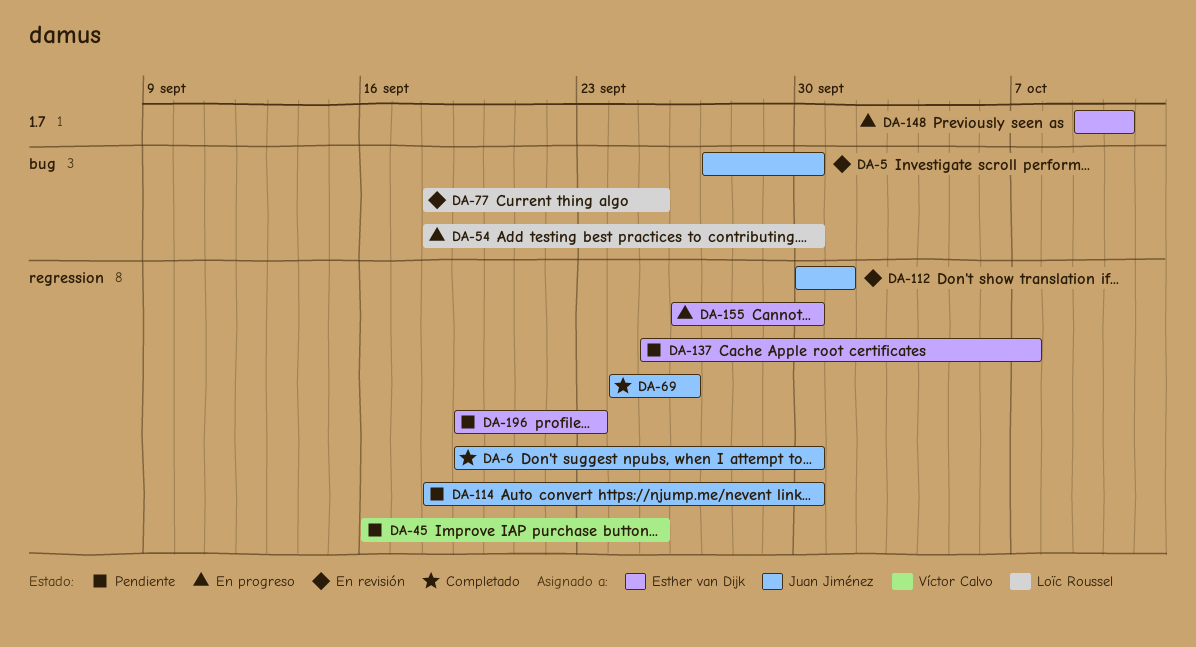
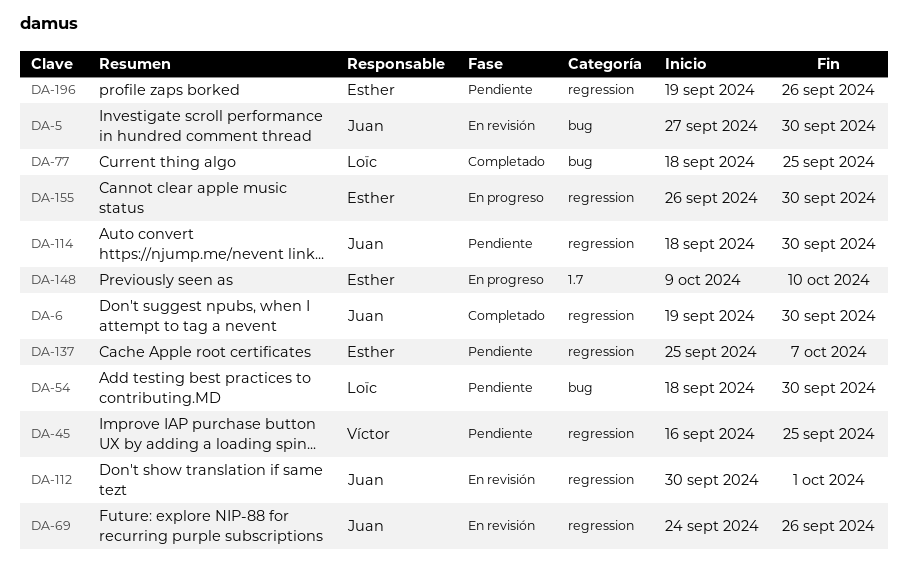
DA-54, status: En progreso -> Pendiente
DA-69, status: Completado -> En revisión
DA-77, status: En revisión -> Completado
DA-196, due: Sep 23 -> Sep 26

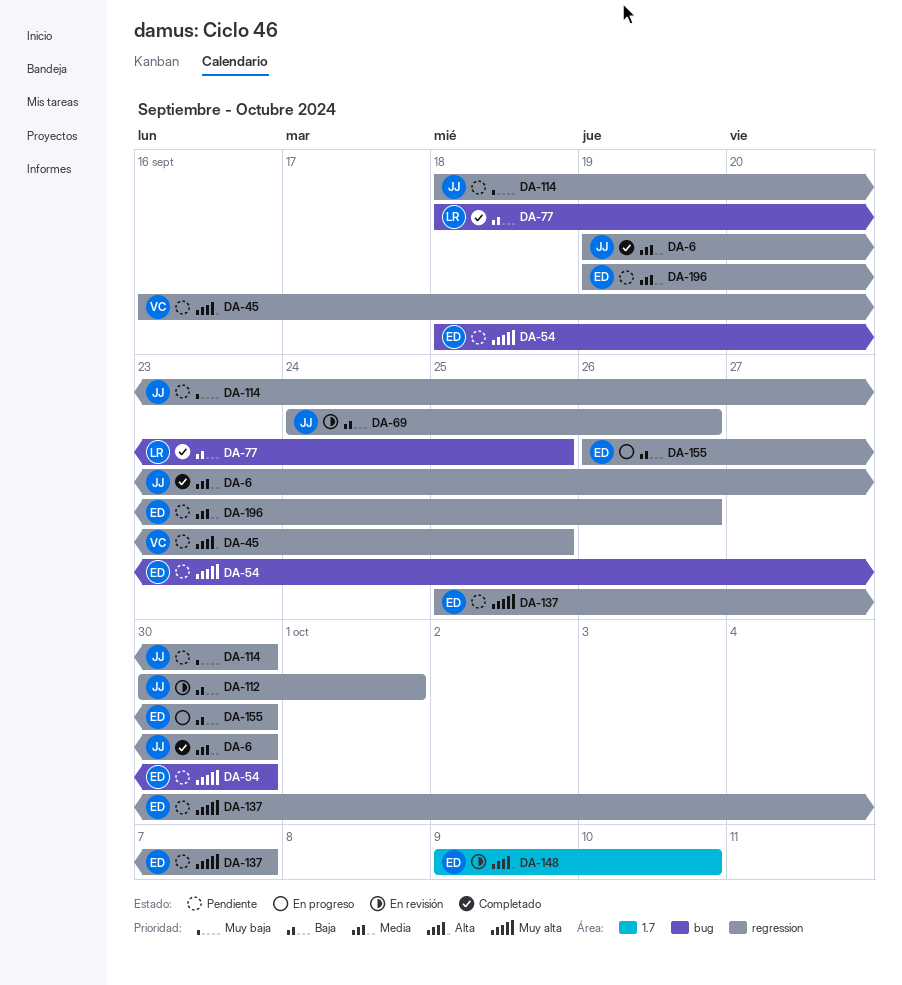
DA-5: present -> none
DA-54, owner: Loïc -> Esther
DA-148, status: En progreso -> En revisión

